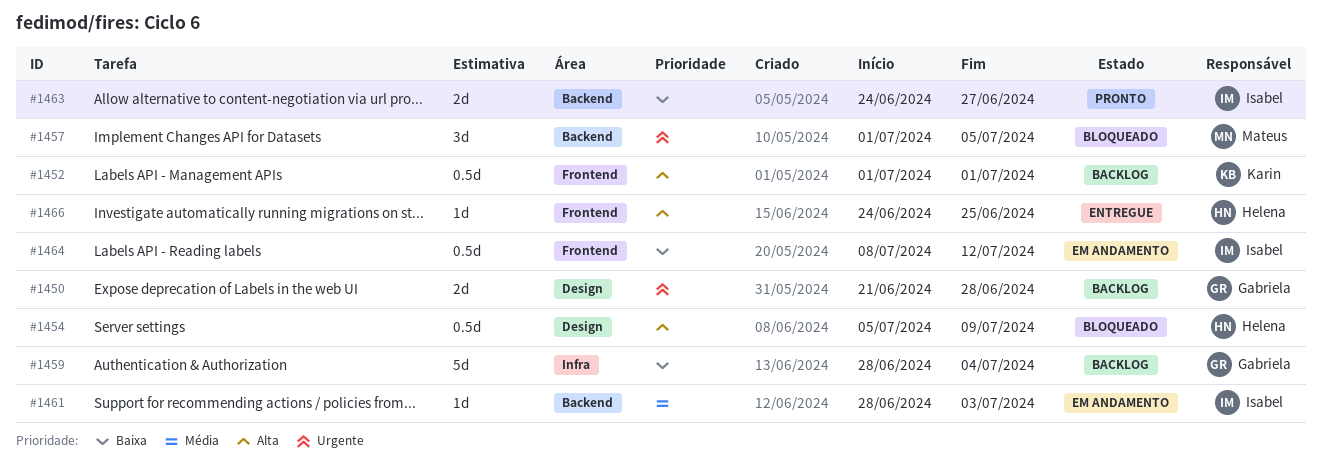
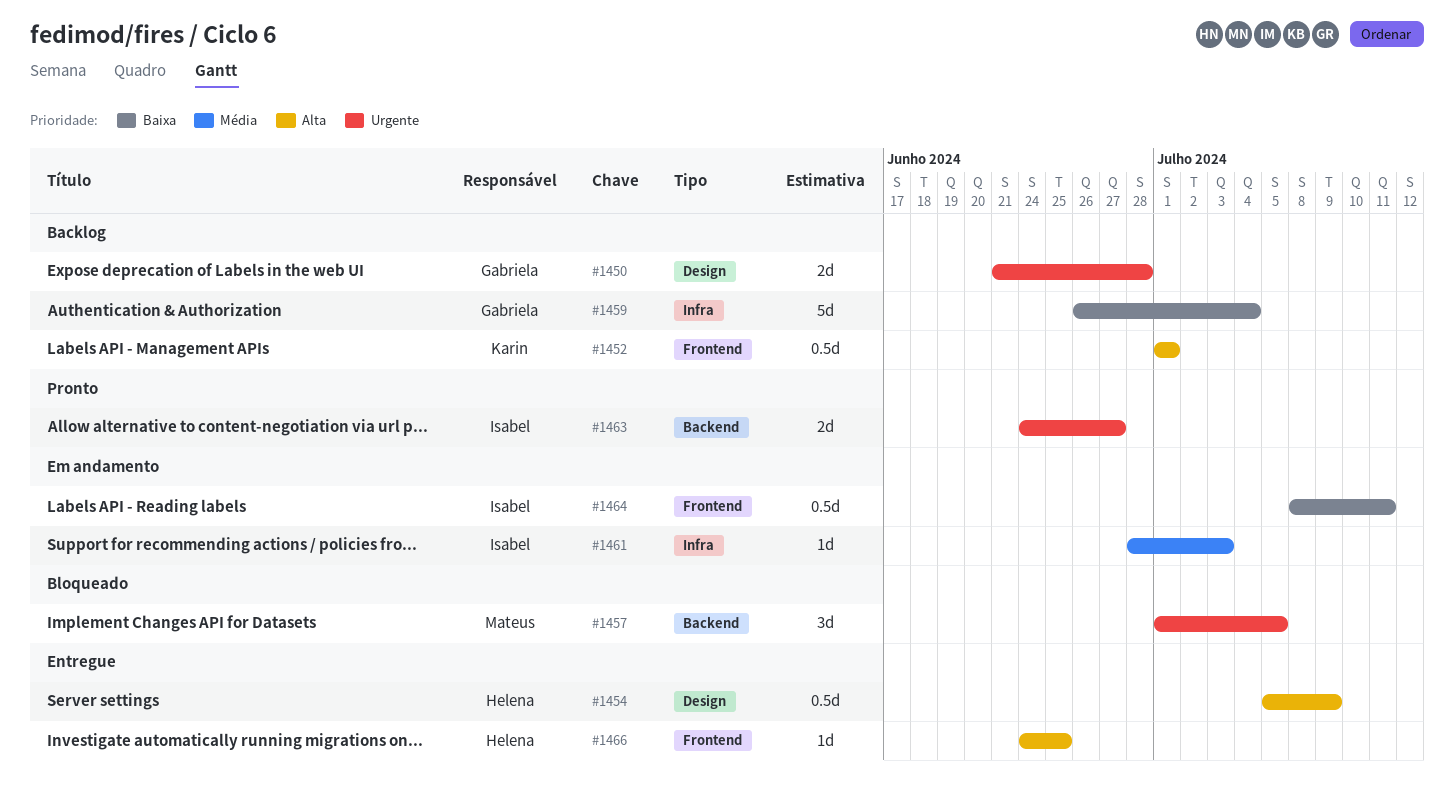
#1454, status: Bloqueado -> Entregue
#1459, start: Jun 28 -> Jun 26
#1461, label: Backend -> Infra
#1463, priority: Baixa -> Urgente
#1464, due: Jul 12 -> Jul 11

